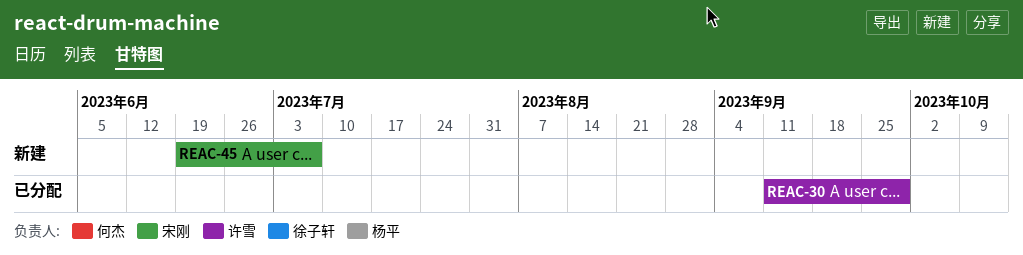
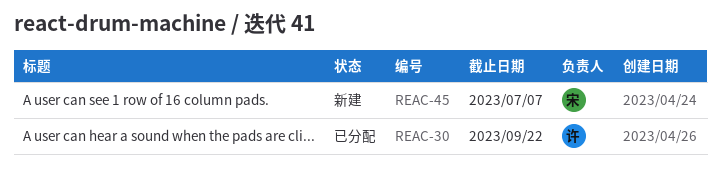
REAC-30, due: Sep 29 -> Sep 22

